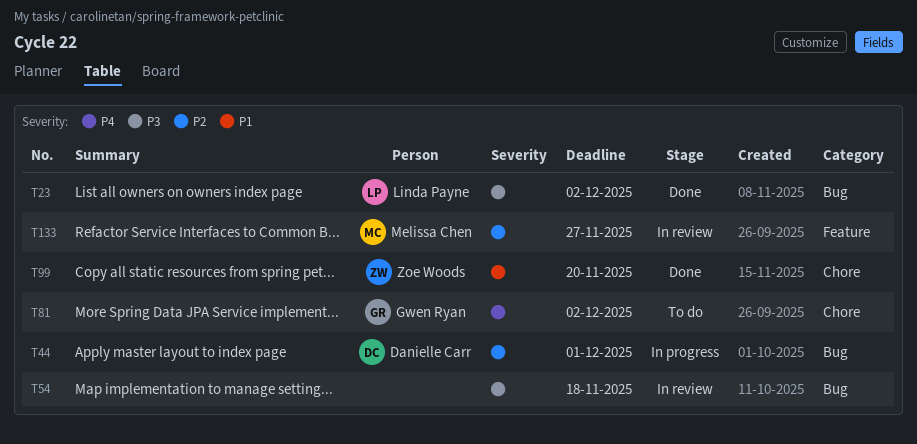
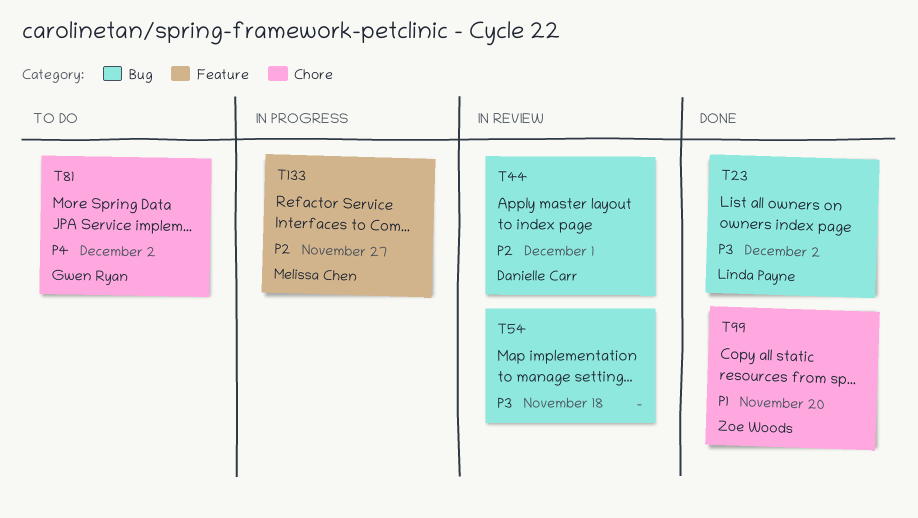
T44, status: In progress -> In review
T133, status: In review -> In progress

